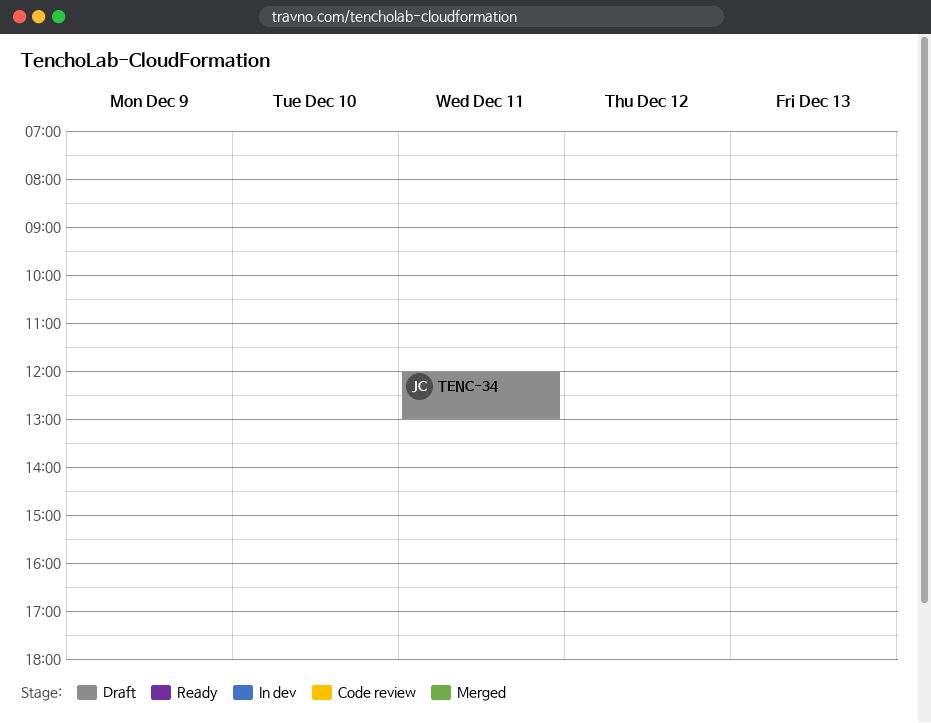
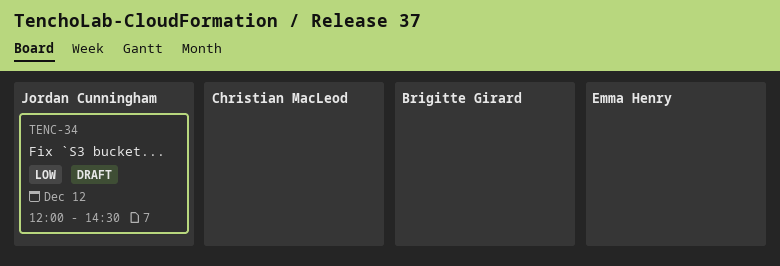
TENC-34, day: Dec 11 -> Dec 12
TENC-34, ends: 13:00 -> 14:30

